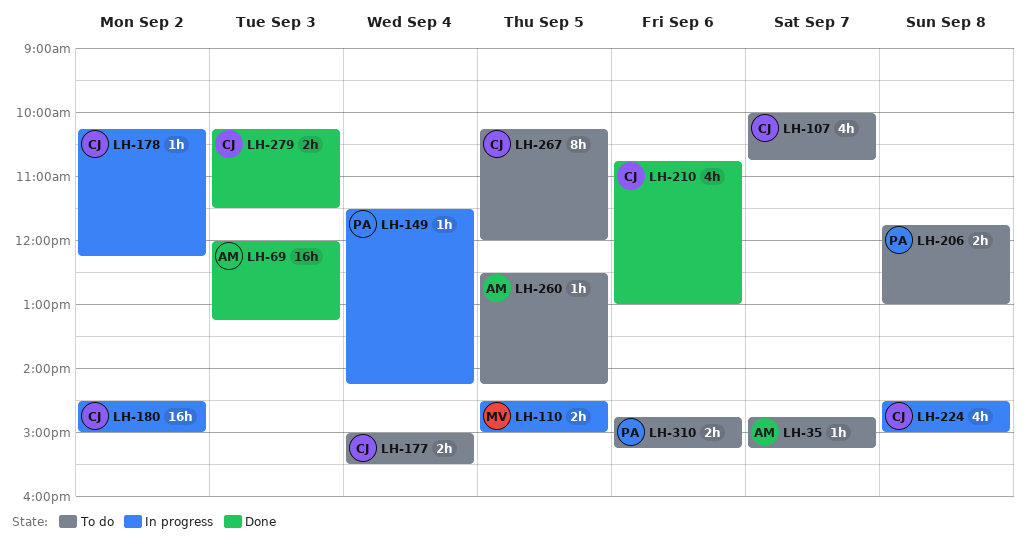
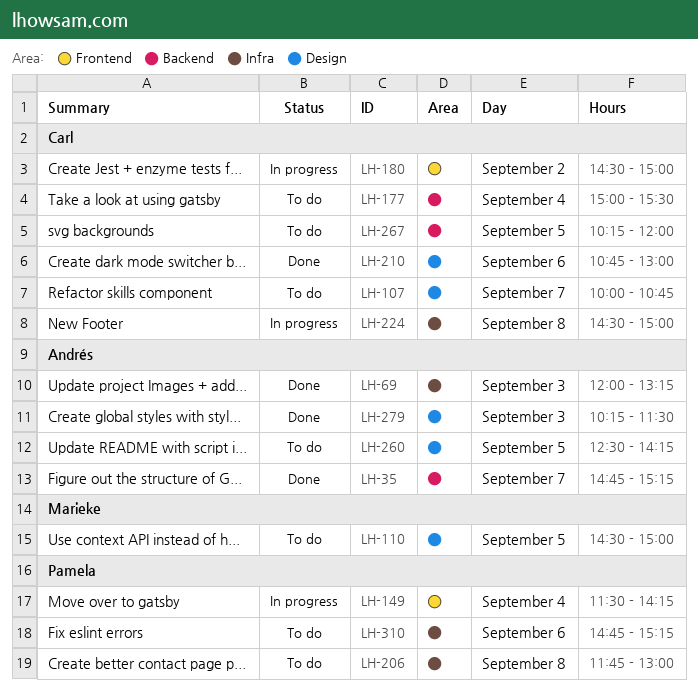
LH-35, status: To do -> Done
LH-110, status: In progress -> To do
LH-178: present -> none
LH-279, owner: Carl -> Andrés

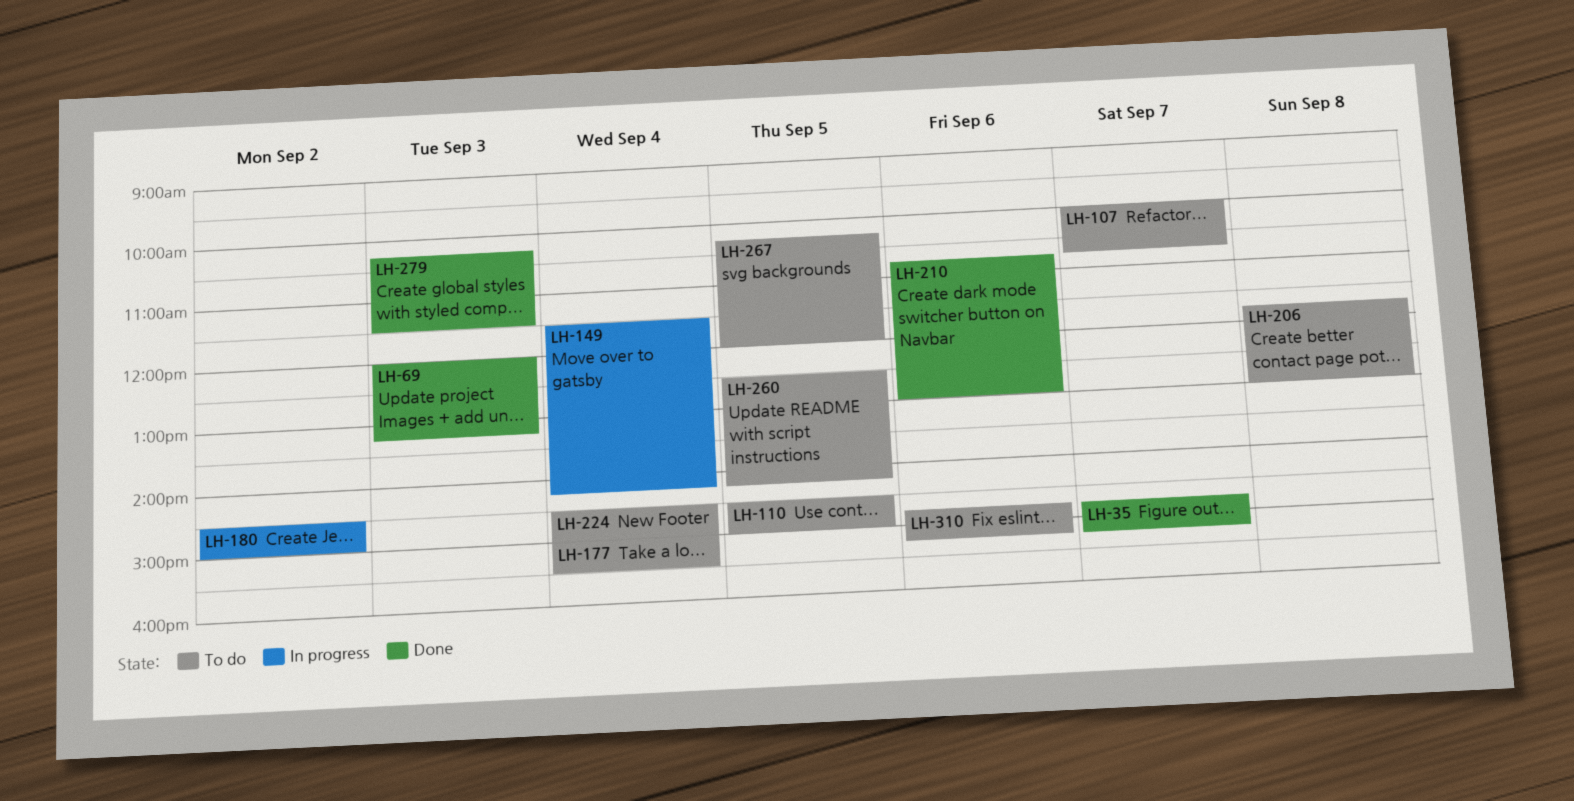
LH-224, status: In progress -> To do
LH-224, day: Sep 8 -> Sep 4

